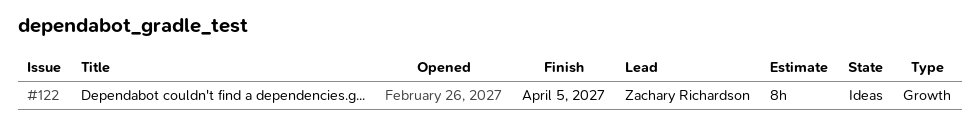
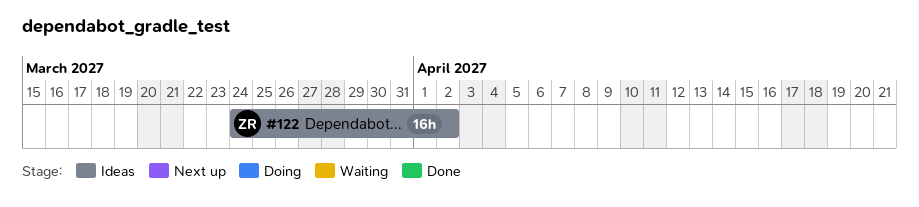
#122, estimate: 8h -> 16h
#122, due: Apr 5 -> Apr 2

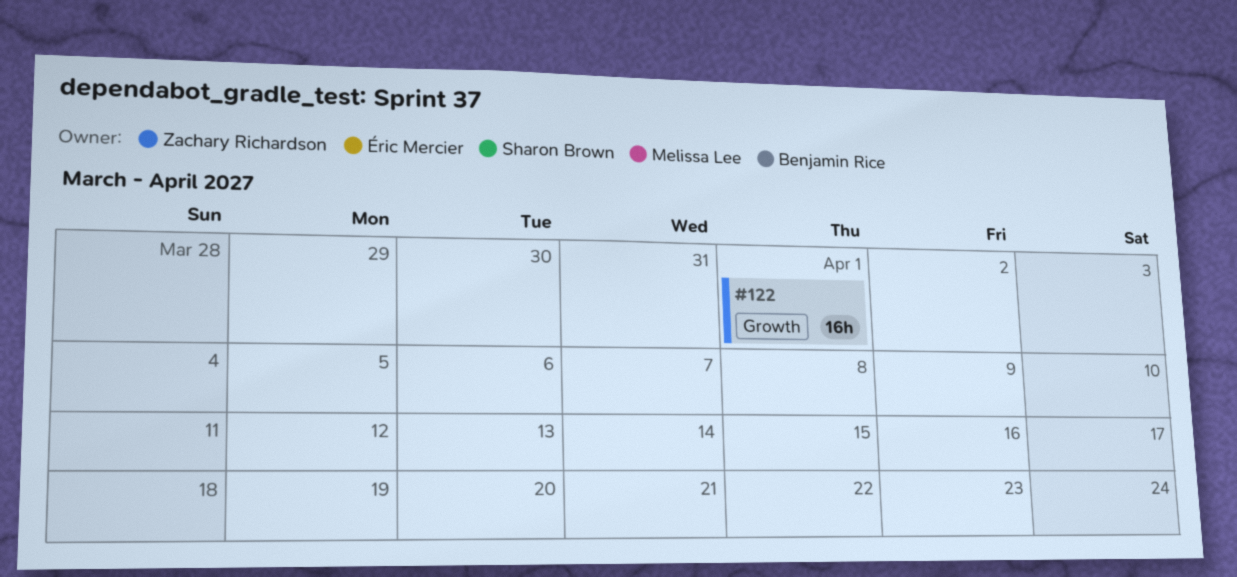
#122, due: Apr 2 -> Apr 1

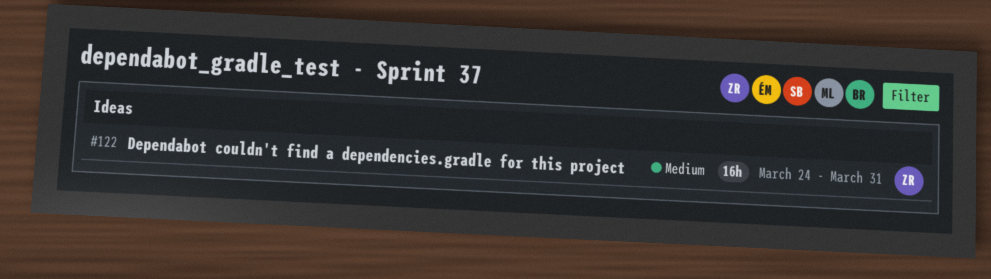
#122, due: Apr 1 -> Mar 31

